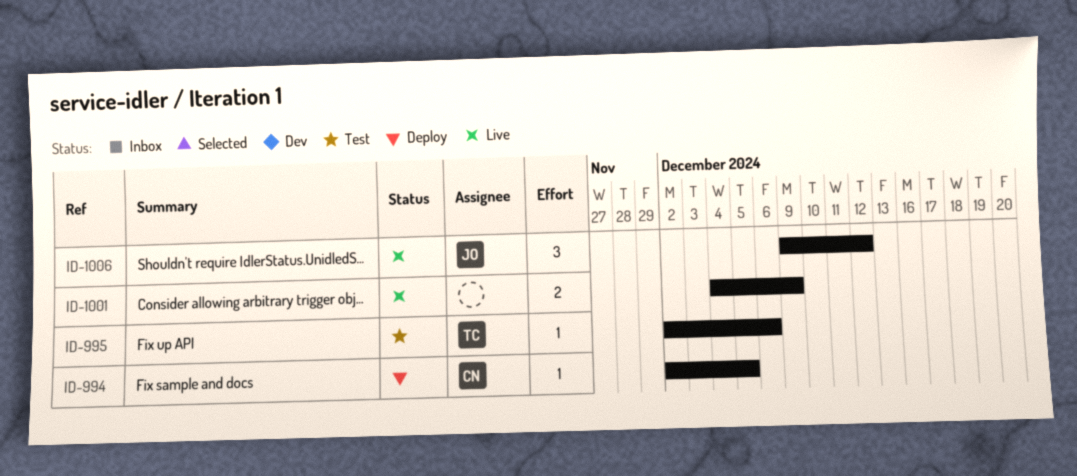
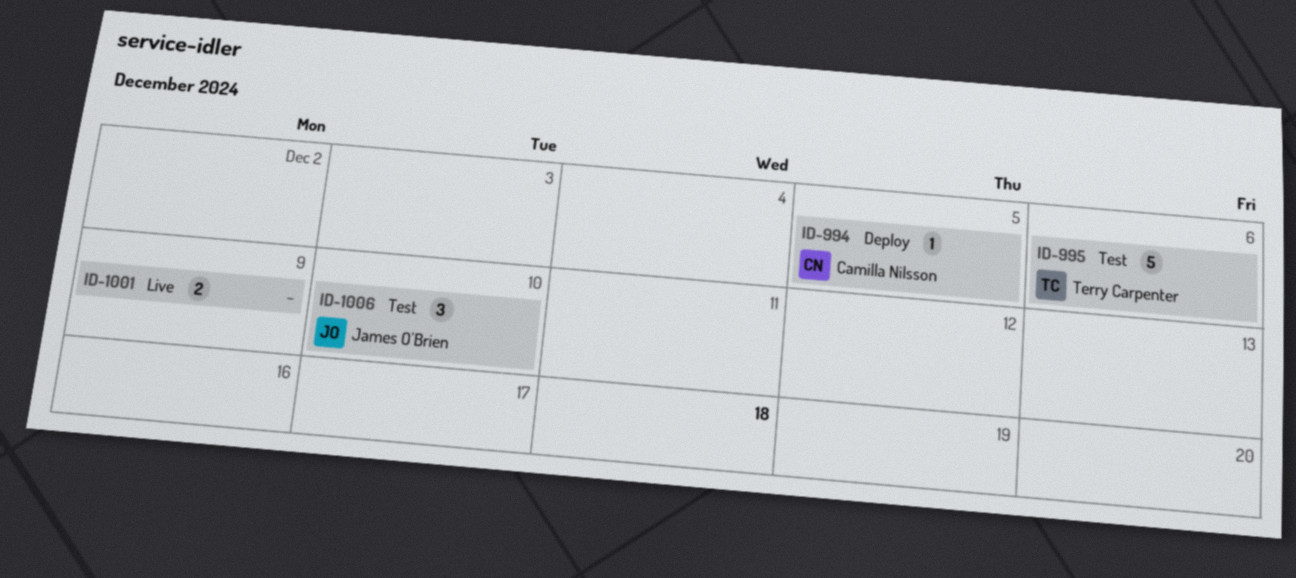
ID-995, estimate: 1 -> 5
ID-1006, status: Live -> Test
ID-1006, due: Dec 12 -> Dec 10

